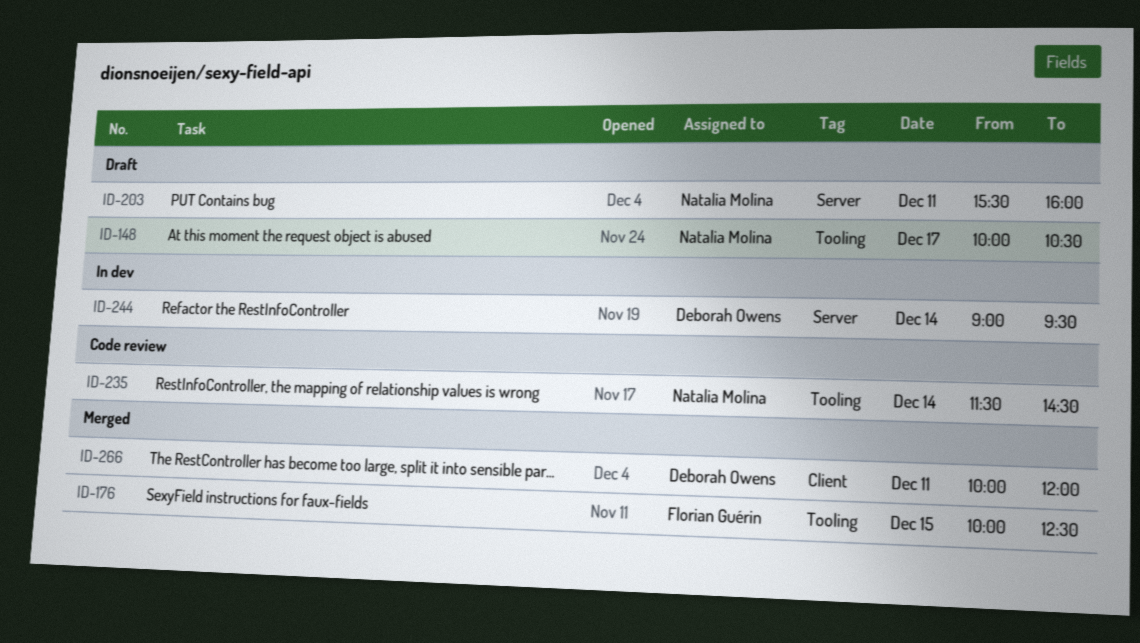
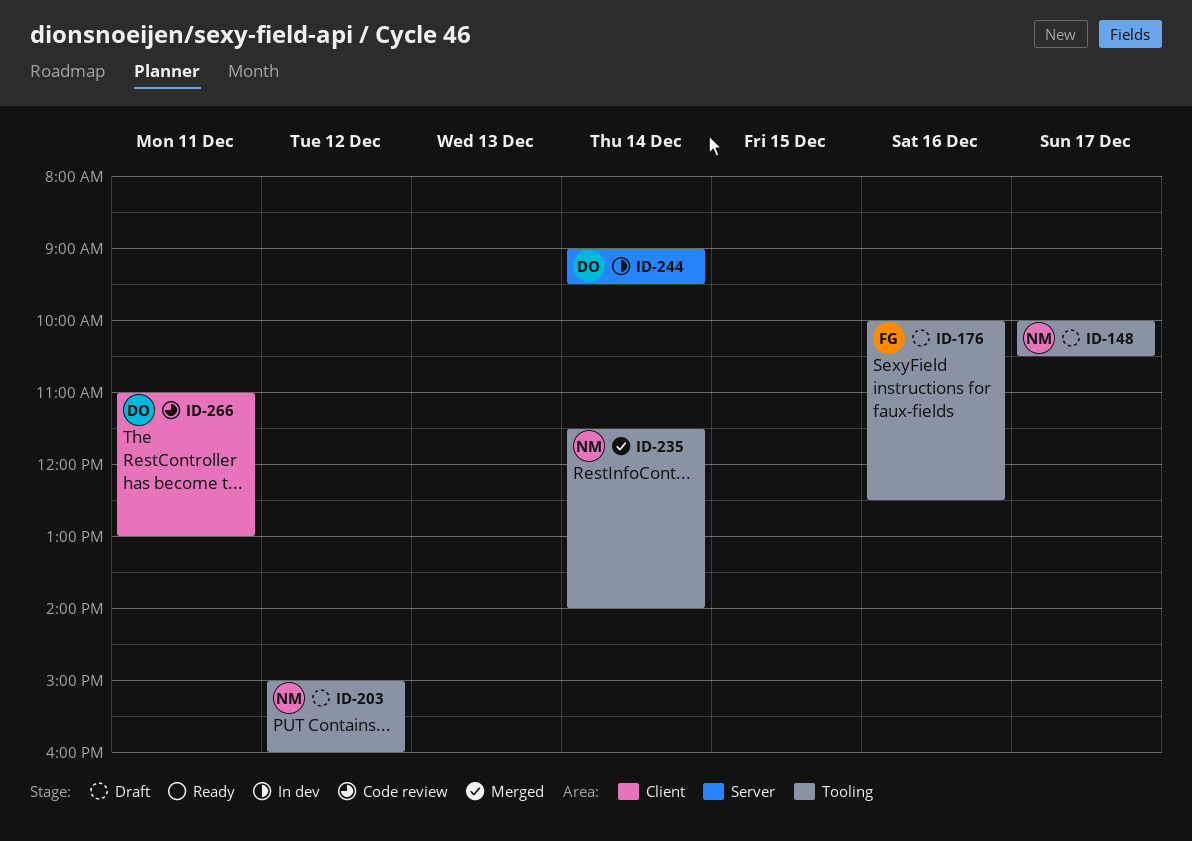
ID-176, status: Merged -> Draft
ID-176, day: Dec 15 -> Dec 16
ID-203, label: Server -> Tooling
ID-203, day: Dec 11 -> Dec 12
ID-203, begins: 15:30 -> 15:00
ID-235, status: Code review -> Merged
ID-235, ends: 14:30 -> 14:00
ID-266, status: Merged -> Code review
ID-266, begins: 10:00 -> 11:00
ID-266, ends: 12:00 -> 13:00

